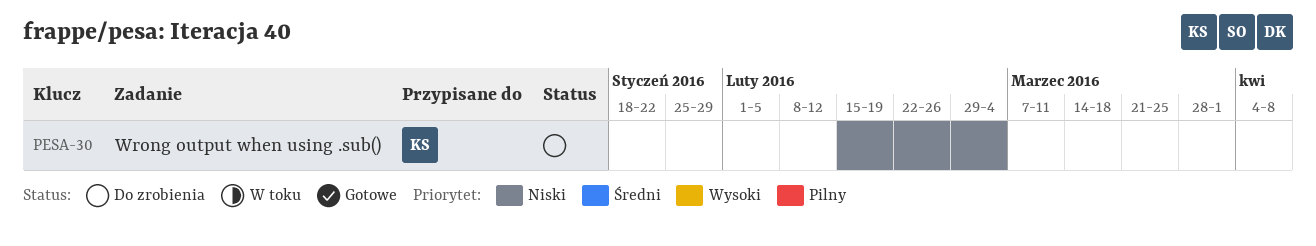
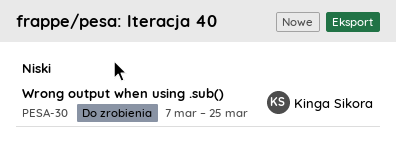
PESA-30, start: Feb 15 -> Mar 7
PESA-30, due: Mar 4 -> Mar 25

